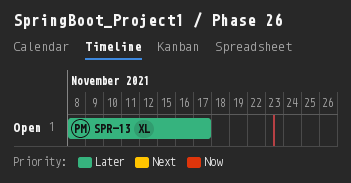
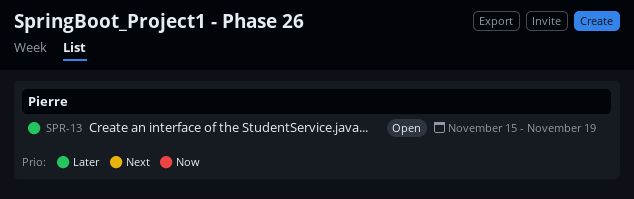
SPR-13, start: Nov 8 -> Nov 15
SPR-13, due: Nov 17 -> Nov 19

